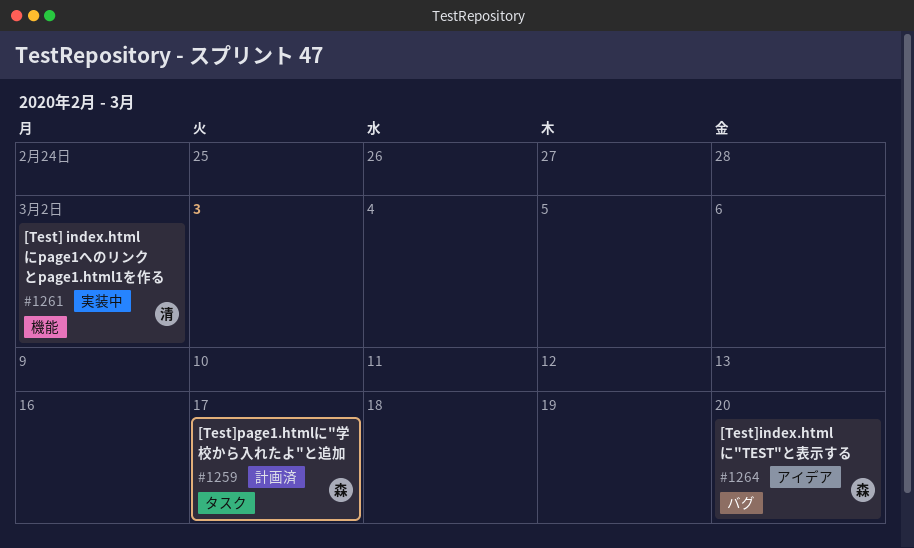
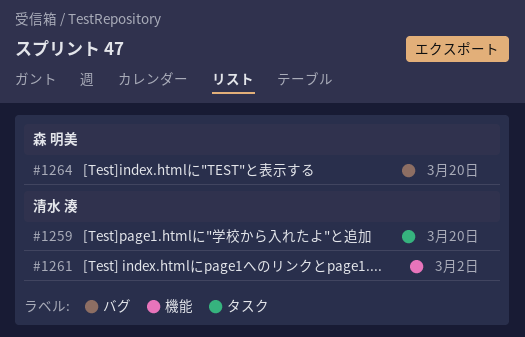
#1259, owner: 森 明美 -> 清水 湊
#1259, due: Mar 17 -> Mar 20

